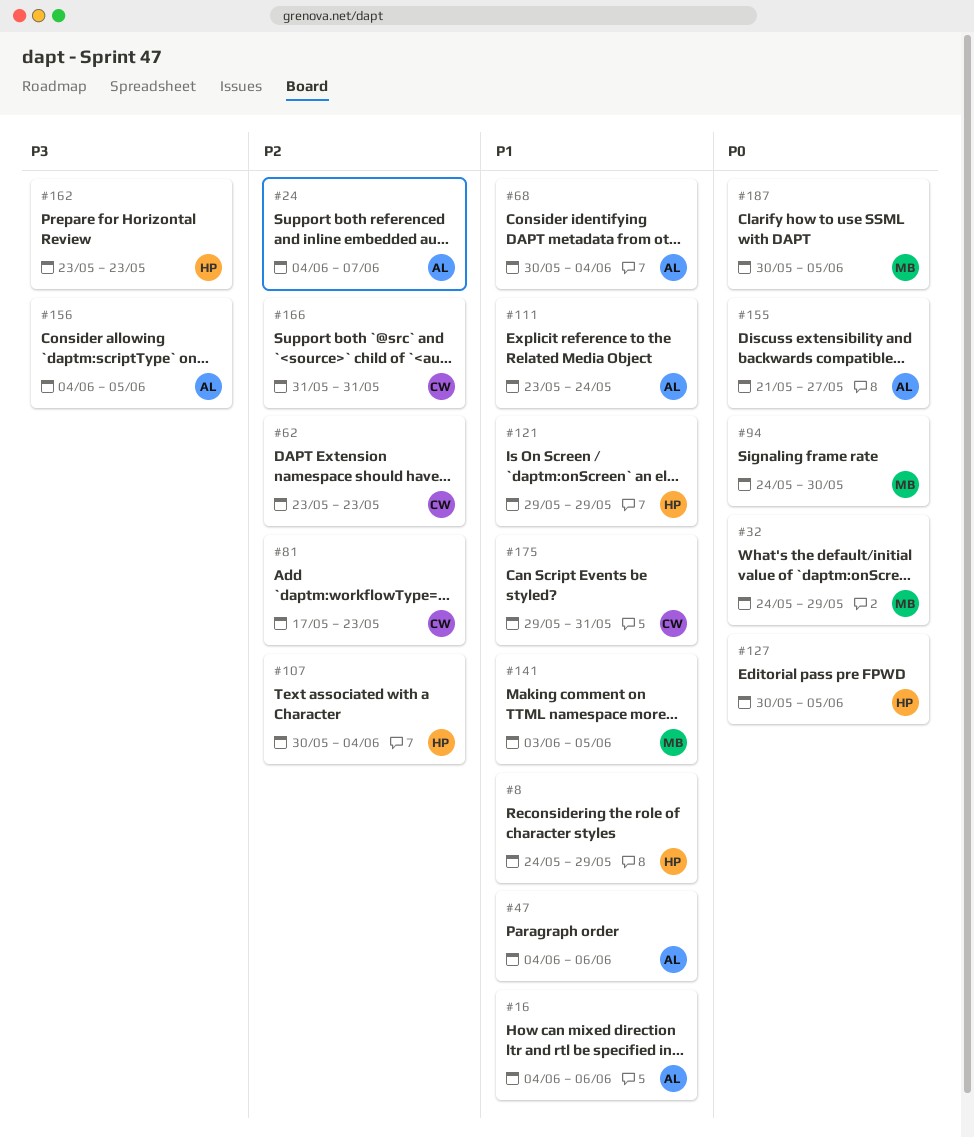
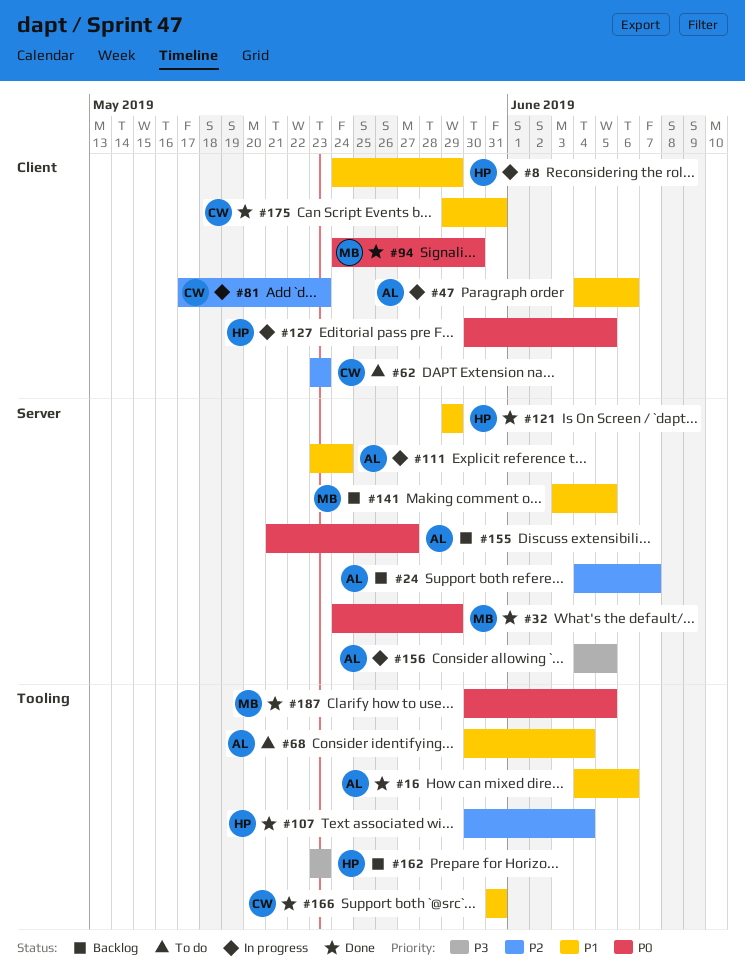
#166, priority: P2 -> P1

